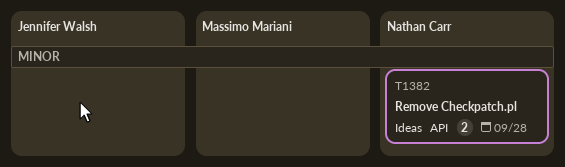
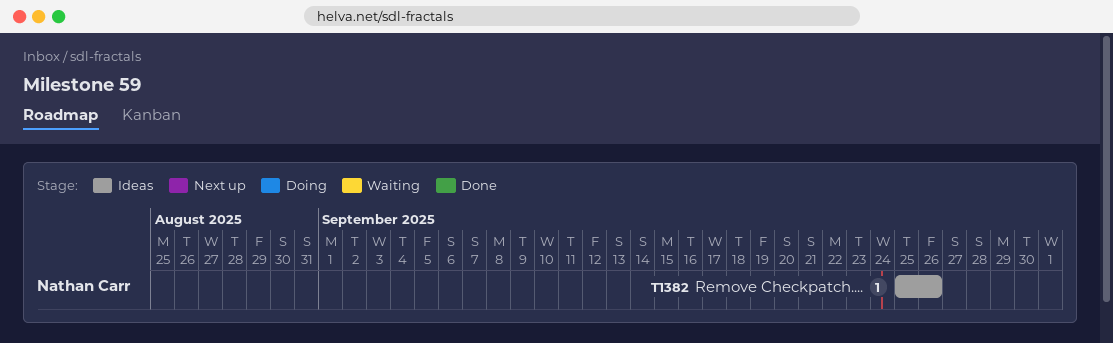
T1382, estimate: 2 -> 1
T1382, due: Sep 28 -> Sep 26

